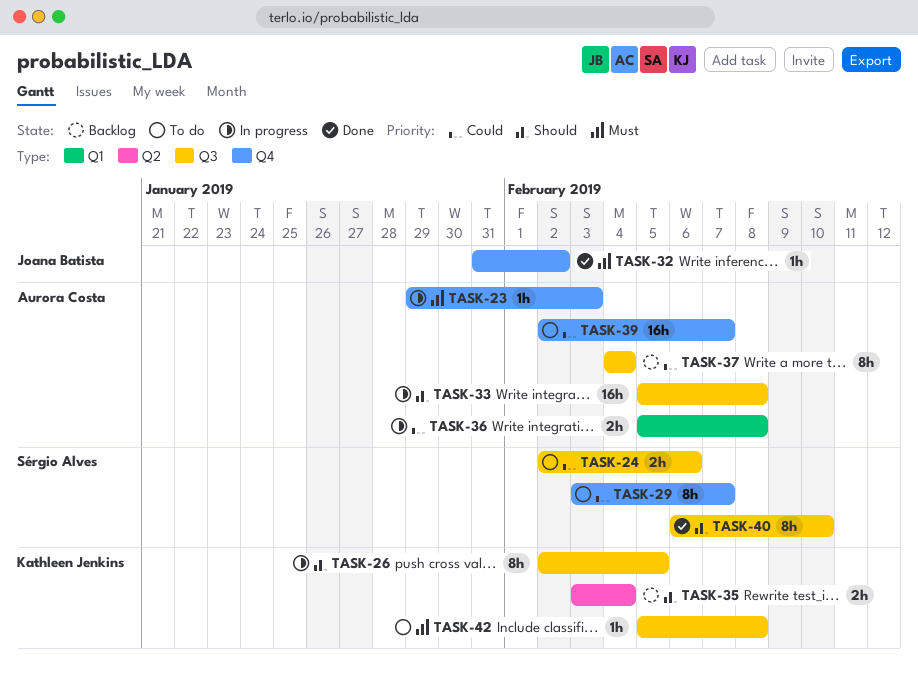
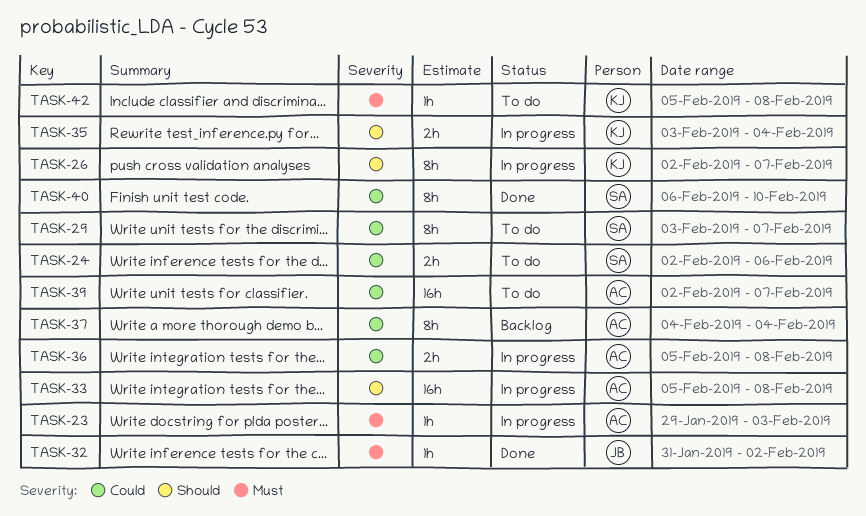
TASK-26, due: Feb 5 -> Feb 7
TASK-35, status: Backlog -> In progress
TASK-40, priority: Should -> Could

